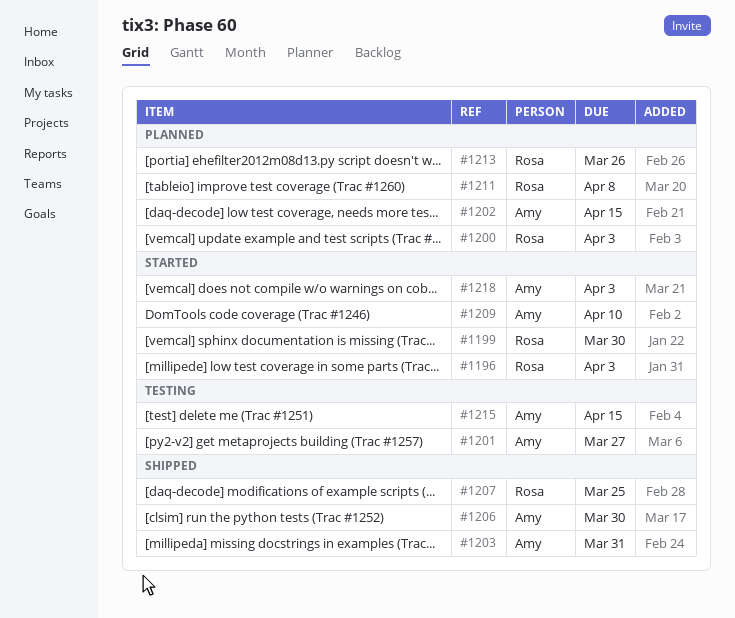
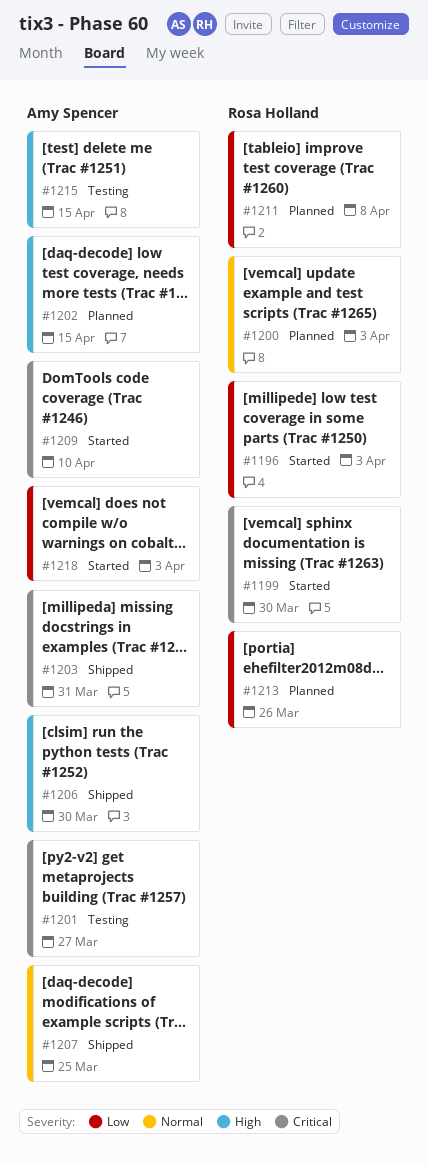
#1207, owner: Rosa Holland -> Amy Spencer

